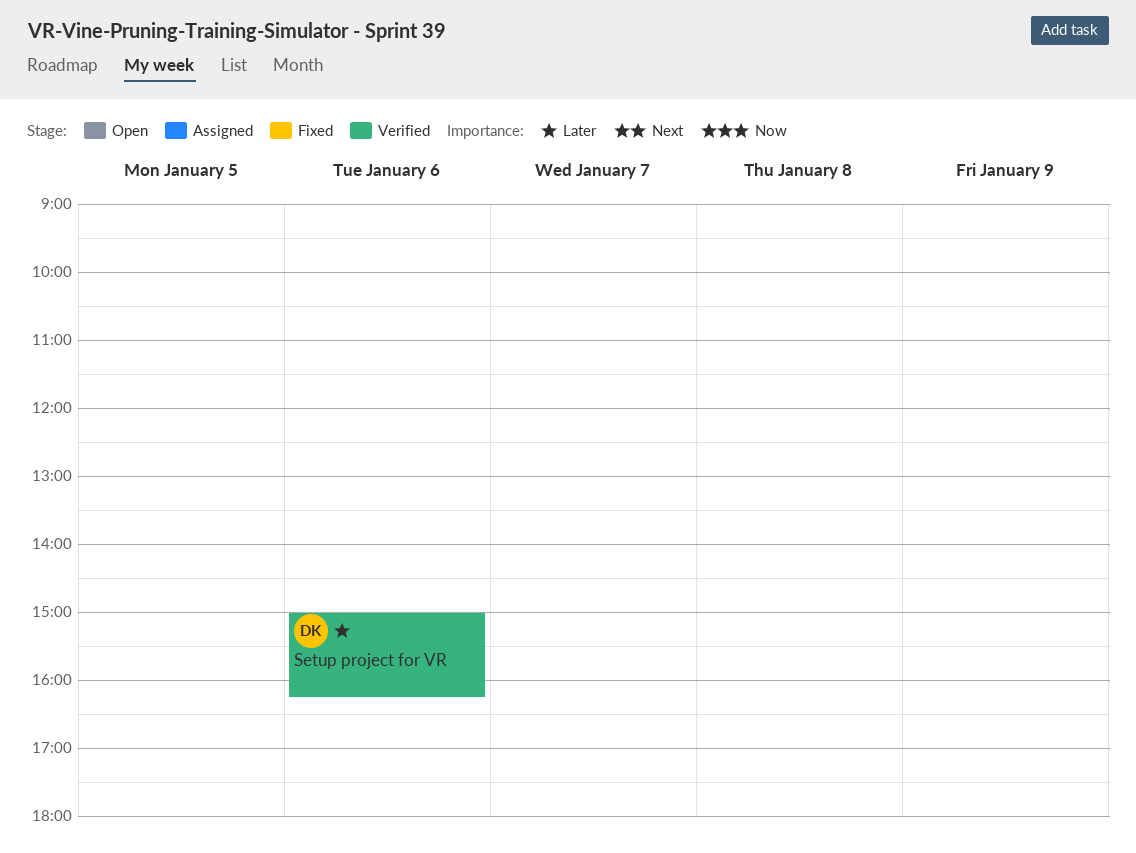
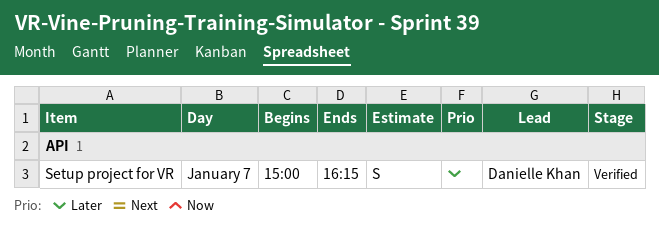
Setup project for VR, day: Jan 6 -> Jan 7

